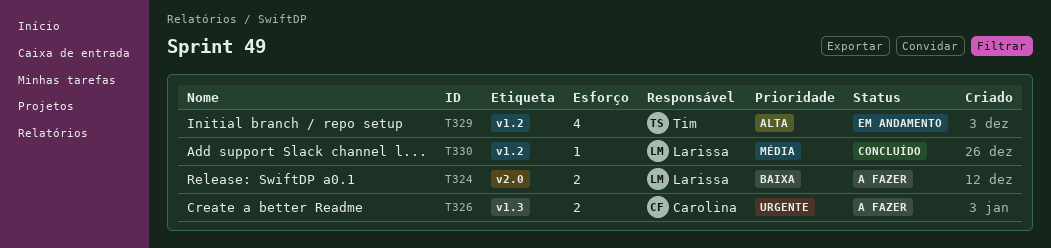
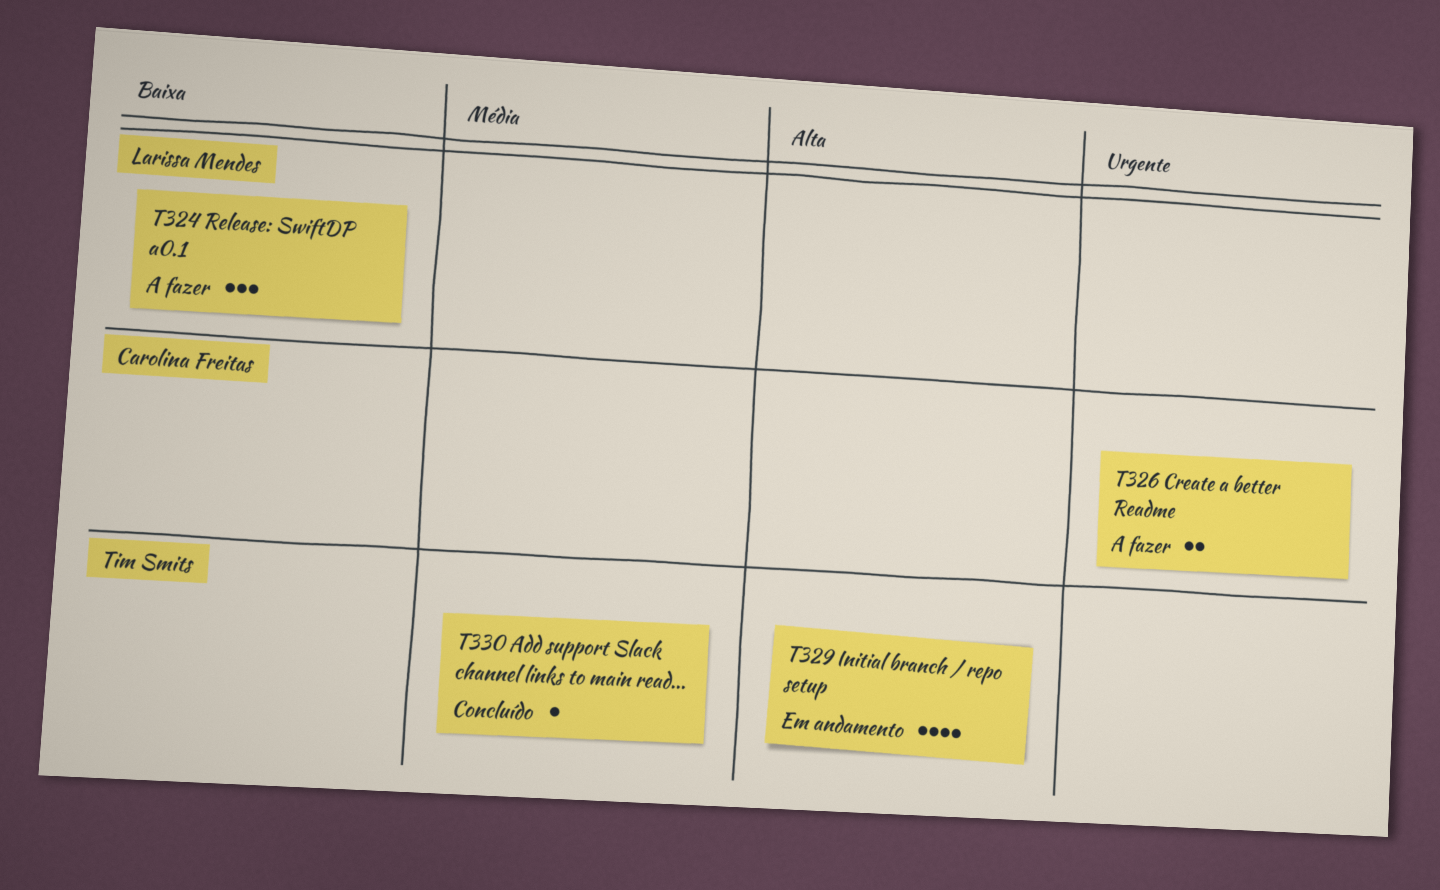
T324, estimate: 2 -> 3
T330, owner: Larissa Mendes -> Tim Smits

